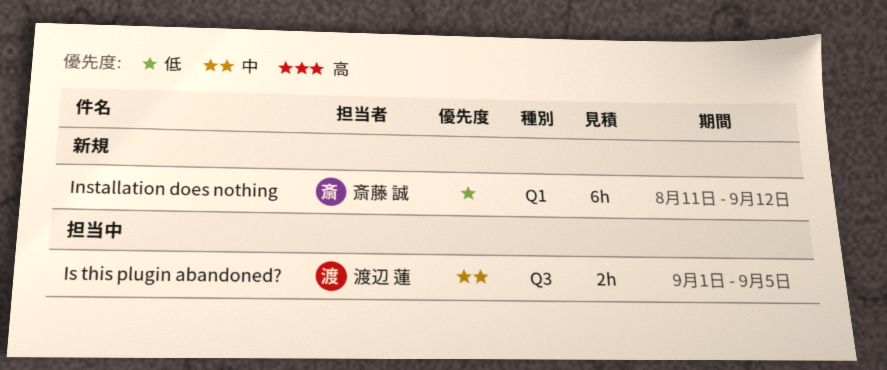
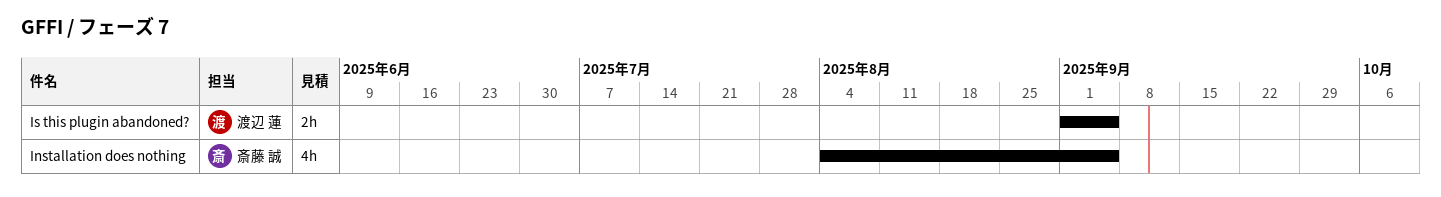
Installation does nothing, estimate: 6h -> 4h
Installation does nothing, start: Aug 11 -> Aug 4
Installation does nothing, due: Sep 12 -> Sep 5

